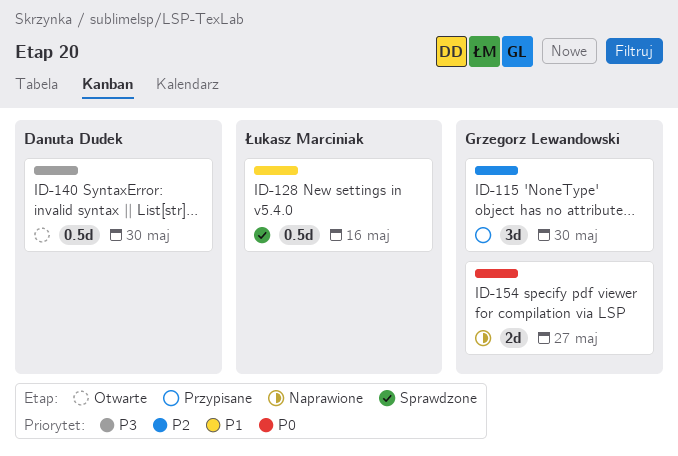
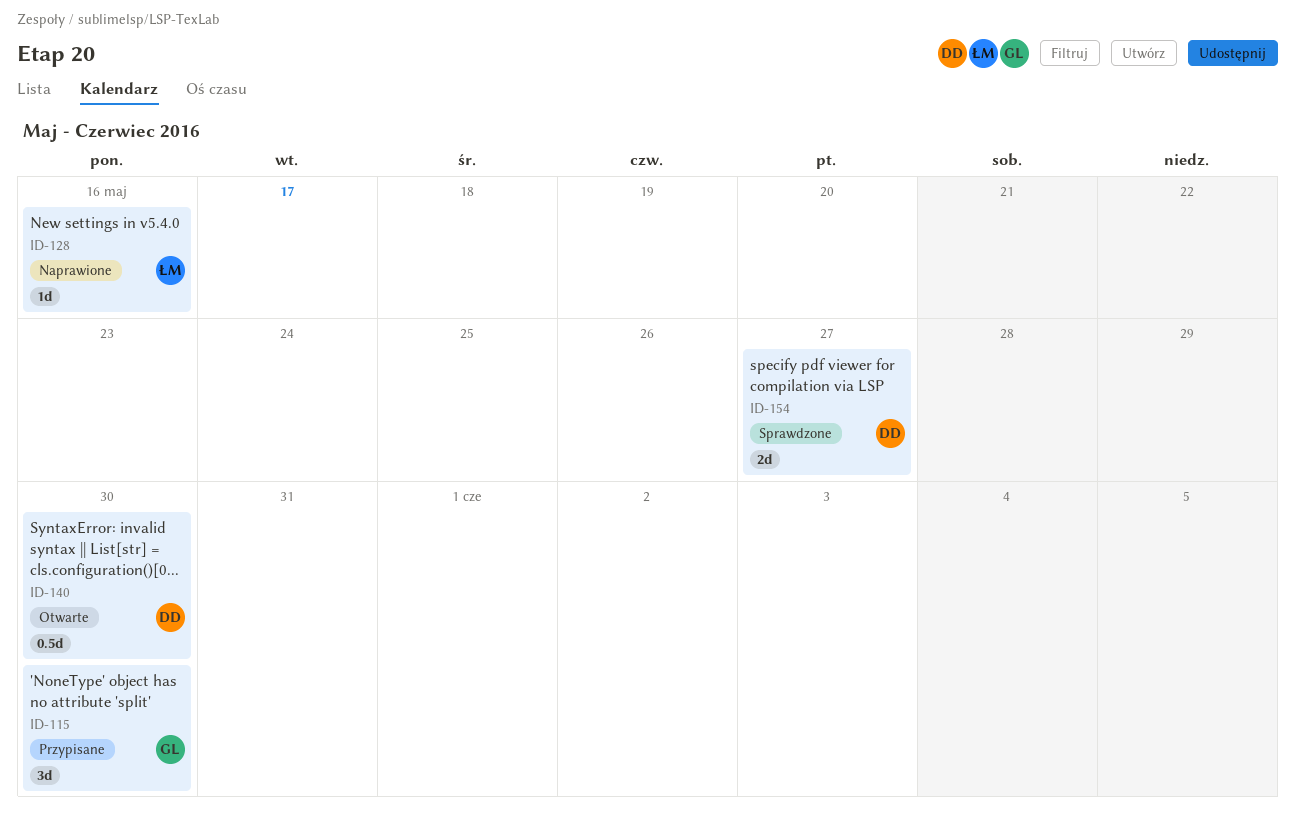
ID-128, status: Sprawdzone -> Naprawione
ID-128, estimate: 0.5d -> 1d
ID-154, status: Naprawione -> Sprawdzone
ID-154, owner: Grzegorz Lewandowski -> Danuta Dudek

